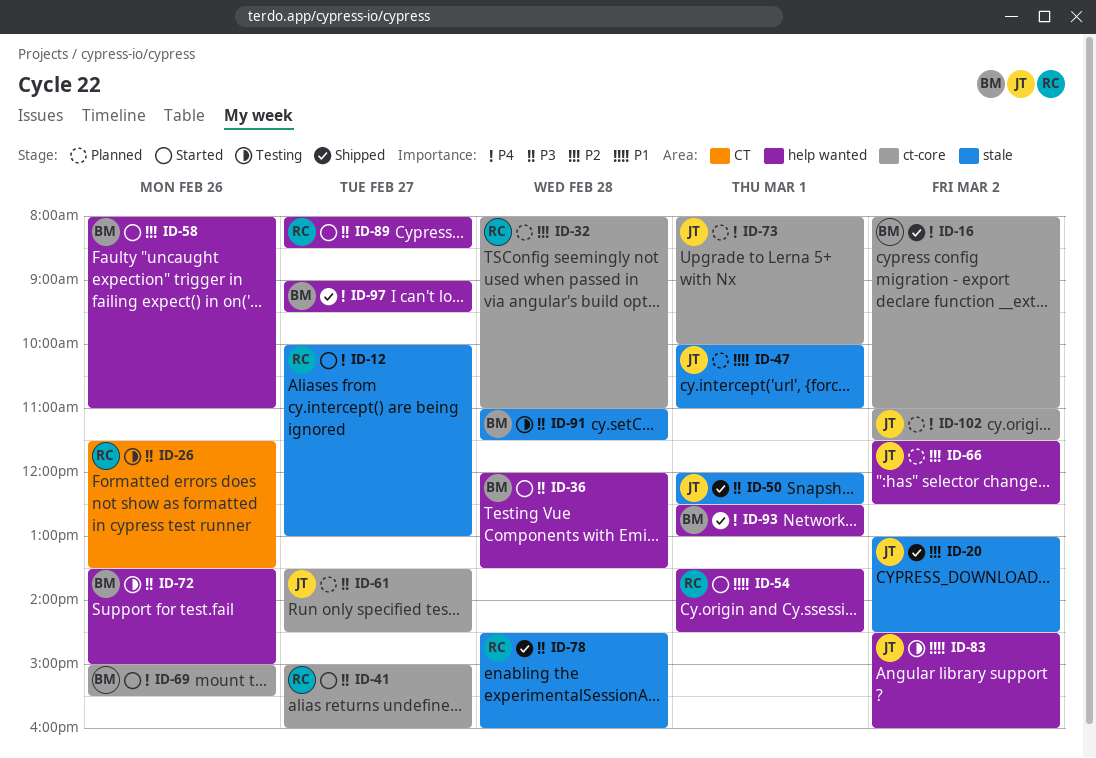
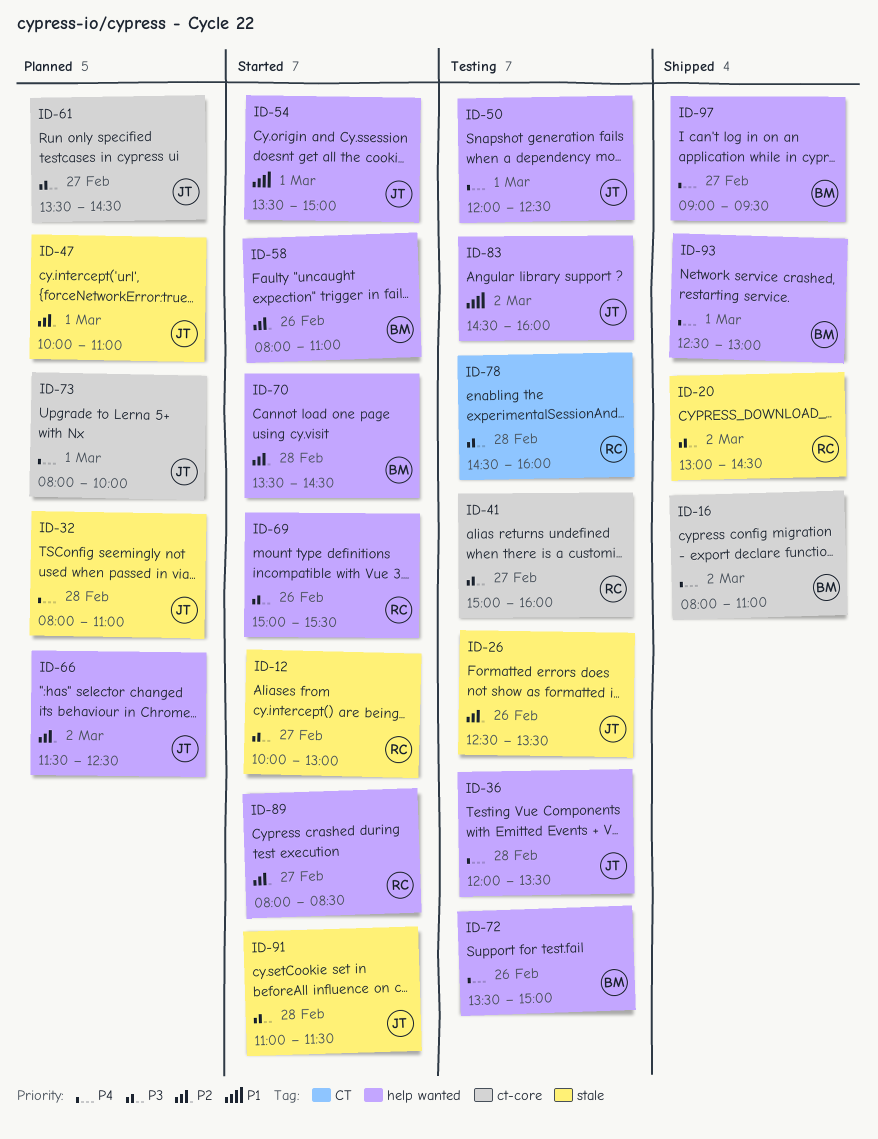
ID-12, priority: P4 -> P3
ID-20, owner: JT -> RC
ID-20, priority: P2 -> P3
ID-26, owner: RC -> JT
ID-26, priority: P3 -> P2
ID-26, label: CT -> stale
ID-26, begins: 11:30 -> 12:30
ID-32, owner: RC -> JT
ID-32, priority: P2 -> P4
ID-32, label: ct-core -> stale
ID-36, status: Started -> Testing
ID-36, owner: BM -> JT
ID-36, priority: P3 -> P4
ID-41, status: Started -> Testing
ID-47, priority: P1 -> P2
ID-50, status: Shipped -> Testing
ID-50, priority: P3 -> P4
ID-50, label: stale -> help wanted
ID-54, owner: RC -> JT
ID-54, ends: 14:30 -> 15:00
ID-69, owner: BM -> RC
ID-69, priority: P4 -> P3
ID-69, label: ct-core -> help wanted
ID-70: none -> present
ID-72, priority: P3 -> P4
ID-78, status: Shipped -> Testing
ID-78, label: stale -> CT
ID-89, priority: P3 -> P2
ID-91, status: Testing -> Started
ID-91, owner: BM -> JT
ID-102: present -> none

